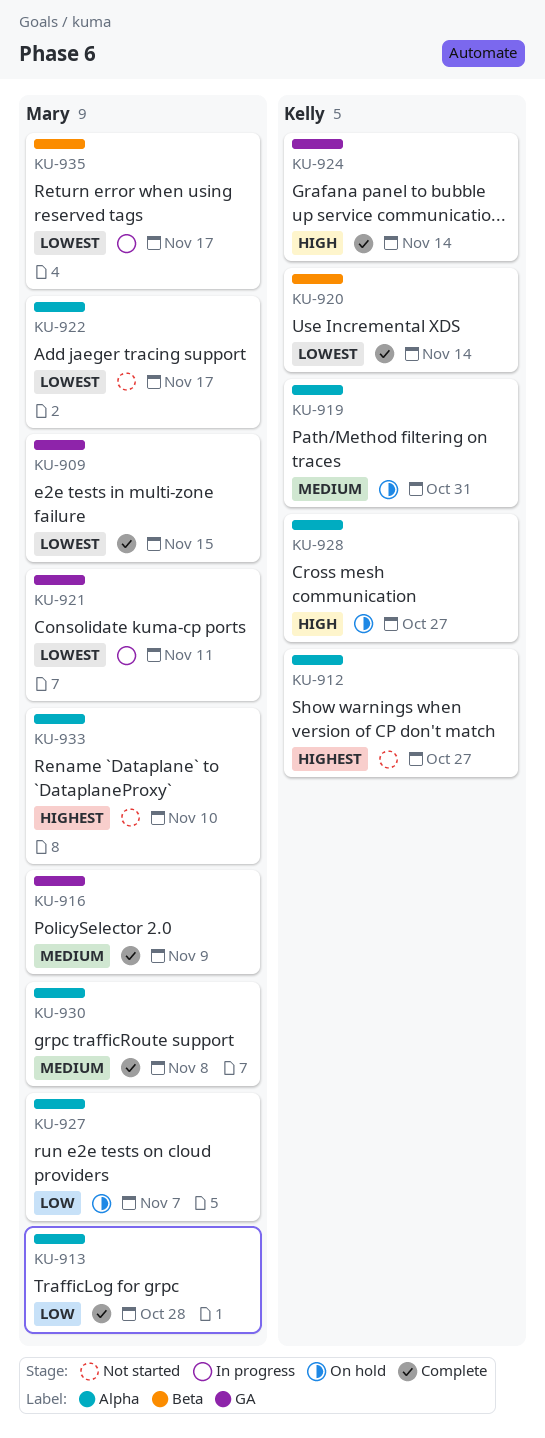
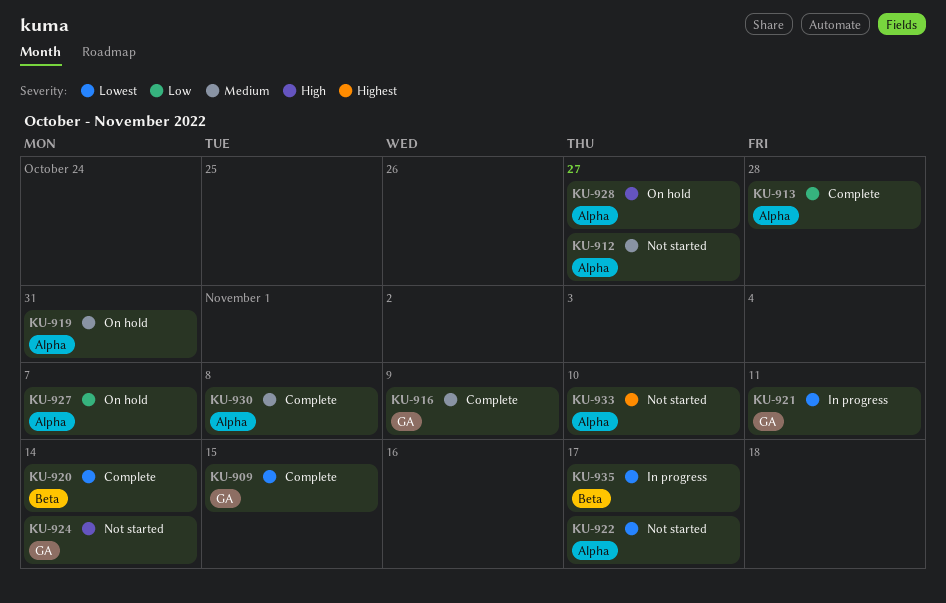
KU-912, priority: Highest -> Medium
KU-924, status: Complete -> Not started

